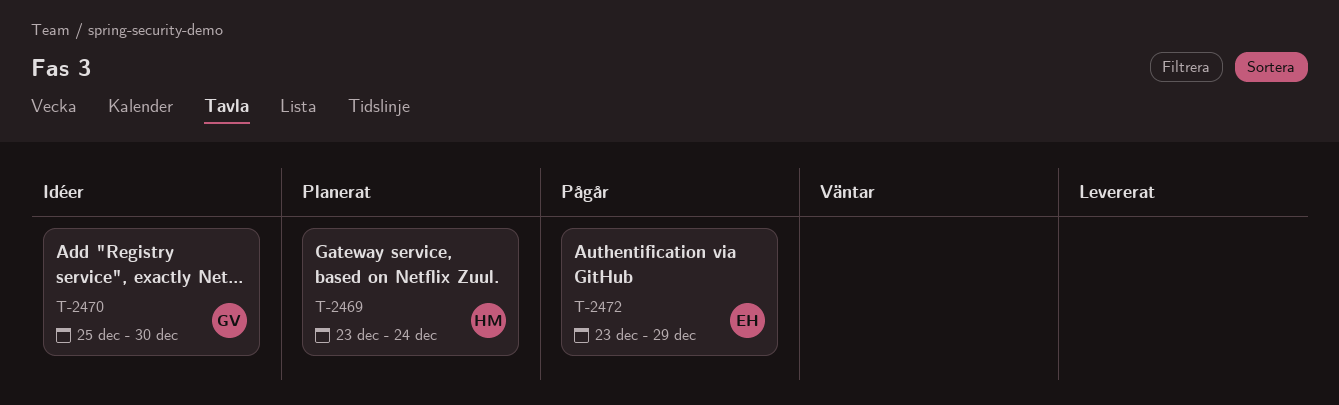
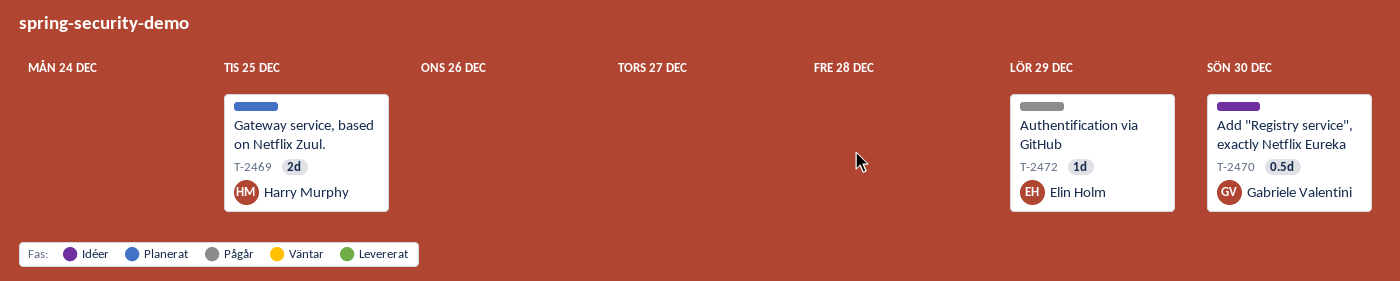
T-2469, due: Dec 24 -> Dec 25

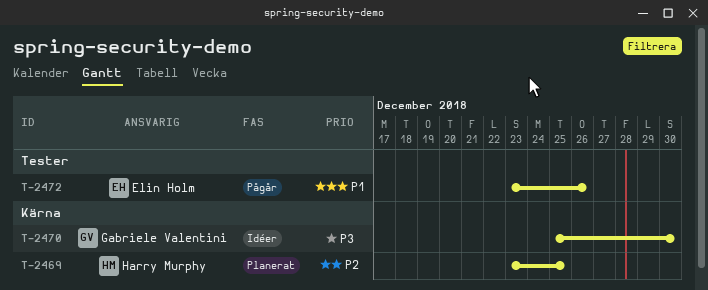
T-2472, due: Dec 29 -> Dec 26

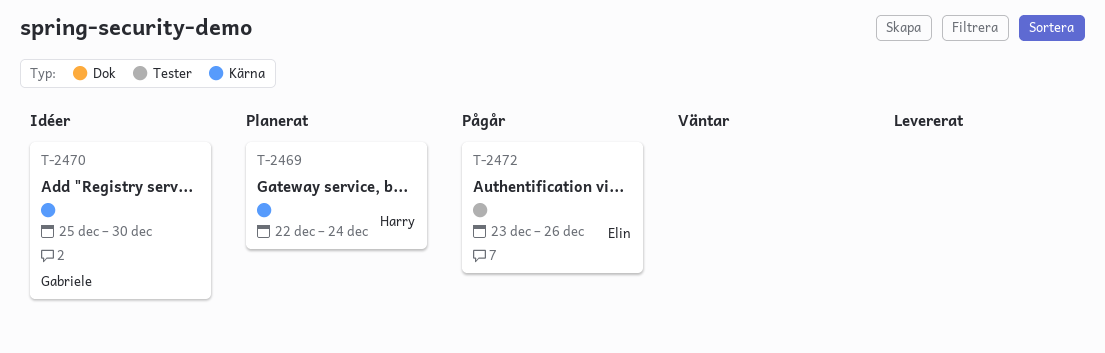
T-2469, start: Dec 23 -> Dec 22
T-2469, due: Dec 25 -> Dec 24

